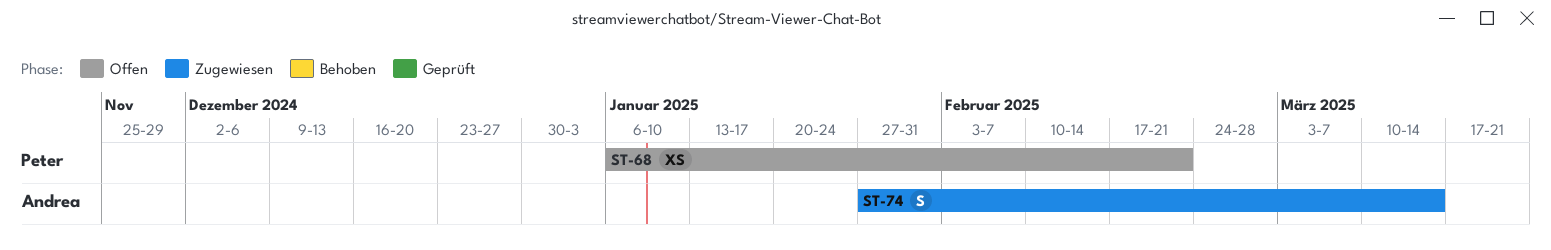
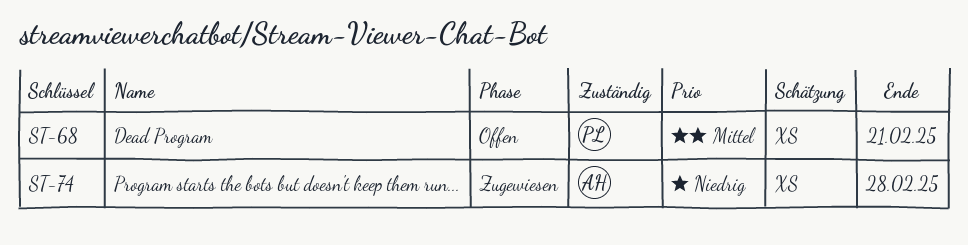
ST-74, estimate: S -> XS
ST-74, due: Mar 14 -> Feb 28

